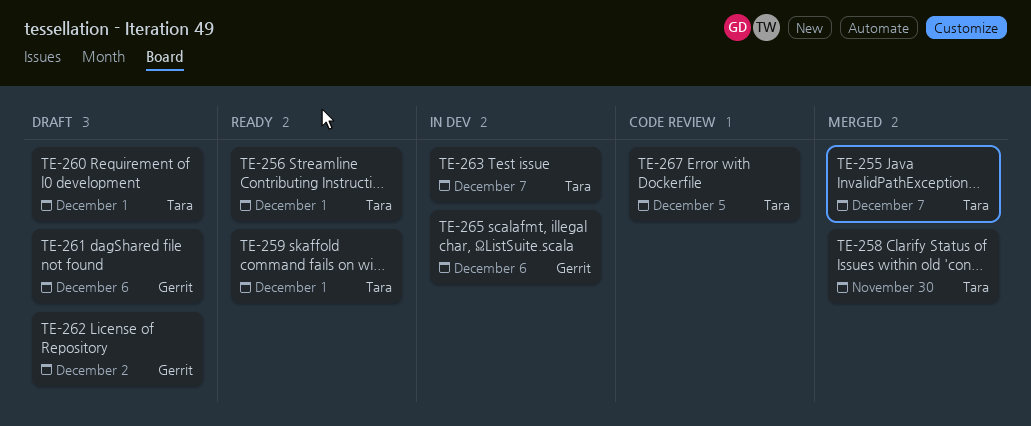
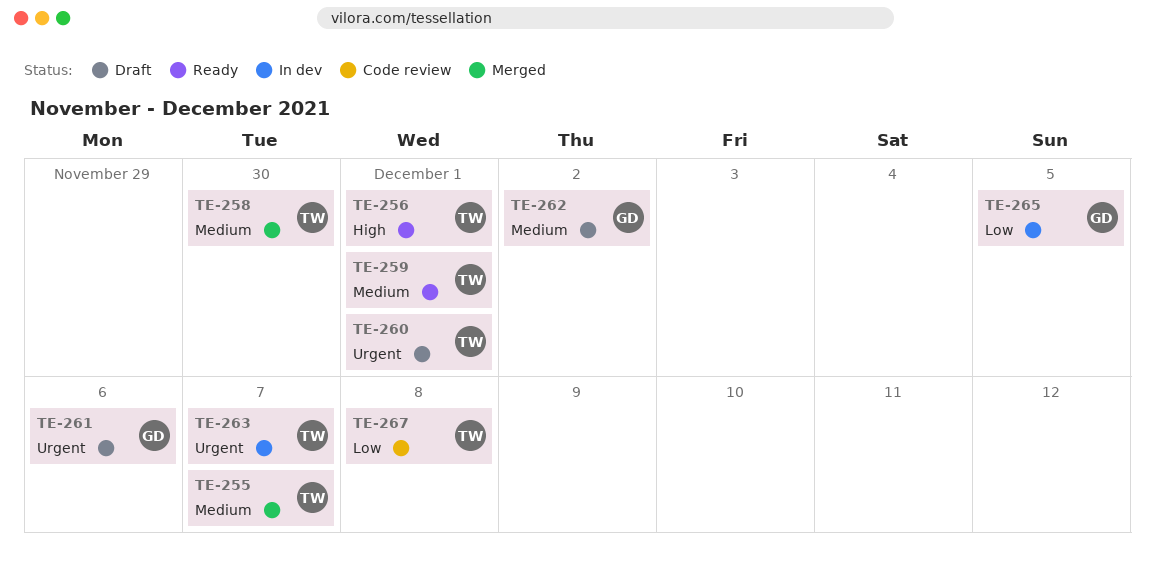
TE-265, due: Dec 6 -> Dec 5
TE-267, due: Dec 5 -> Dec 8

